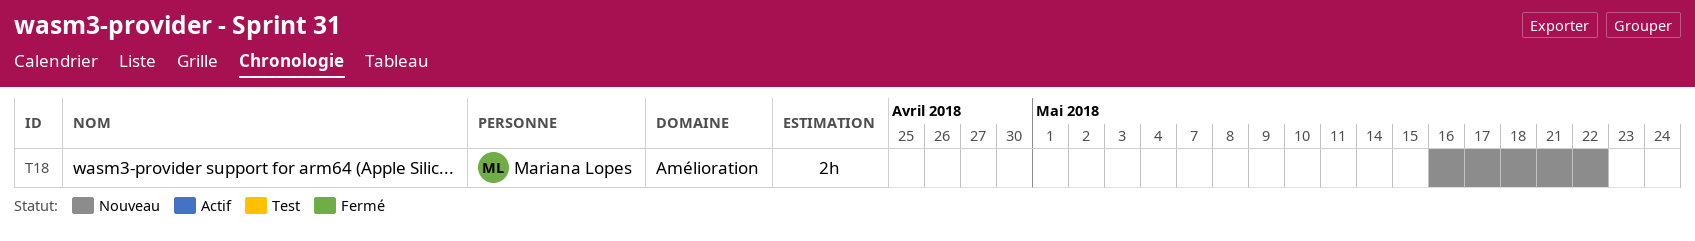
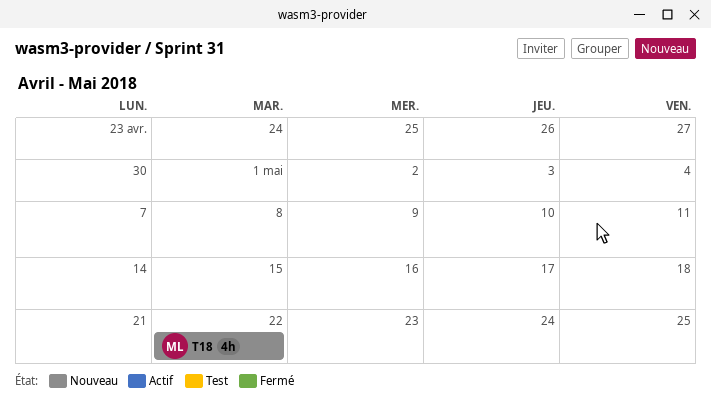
T18, estimate: 2h -> 4h
T18, start: May 16 -> May 22

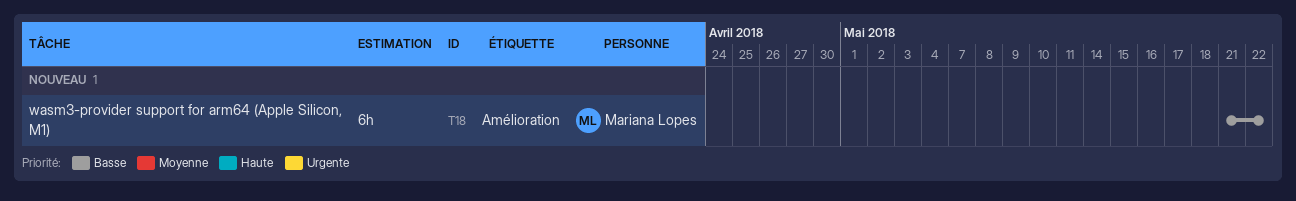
T18, estimate: 4h -> 6h
T18, start: May 22 -> May 21

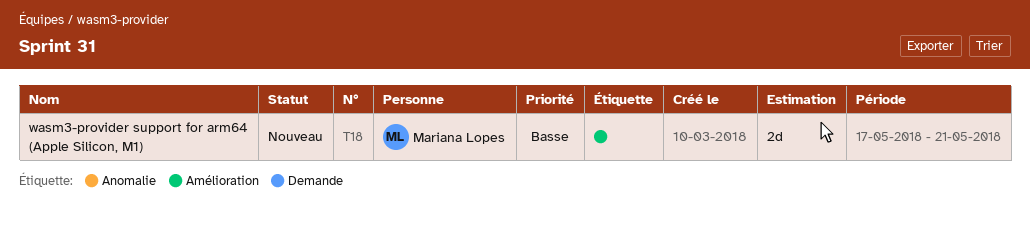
T18, estimate: 6h -> 2d
T18, start: May 21 -> May 17
T18, due: May 22 -> May 21

